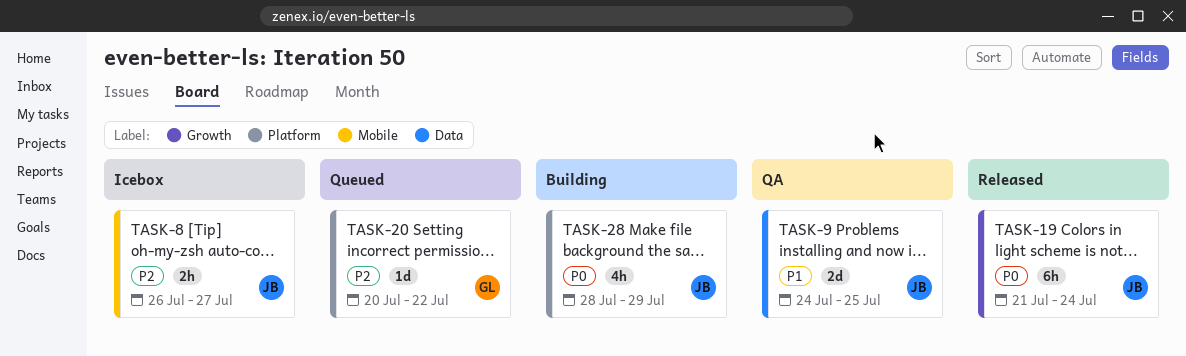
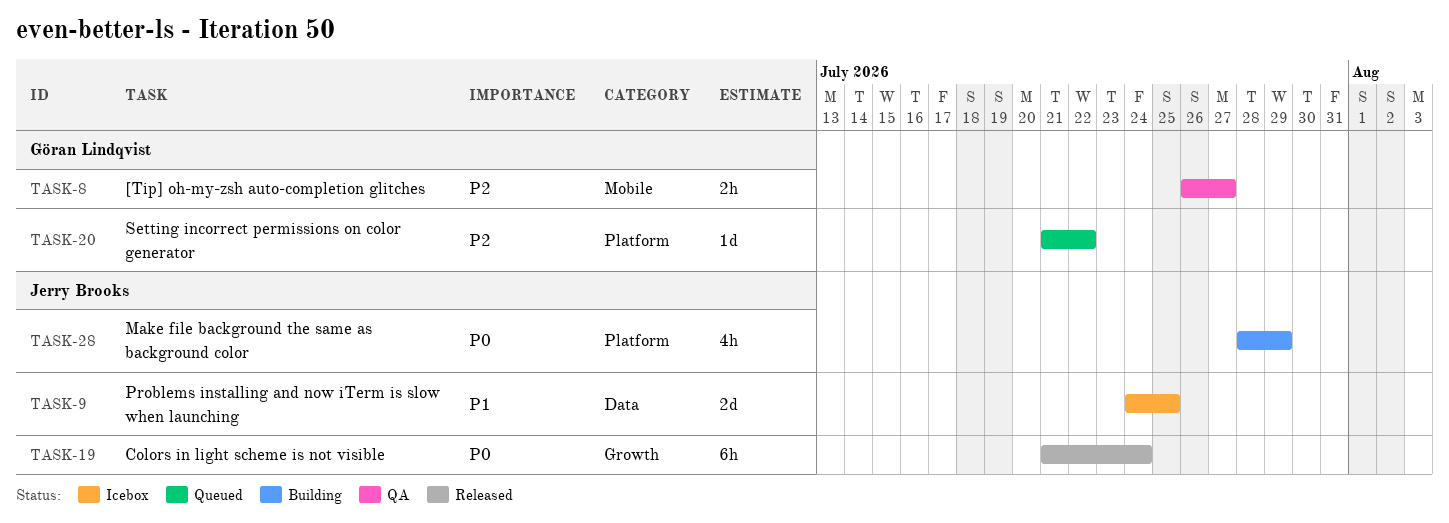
TASK-8, status: Icebox -> QA
TASK-8, owner: Jerry Brooks -> Göran Lindqvist
TASK-9, status: QA -> Icebox
TASK-20, start: Jul 20 -> Jul 21

